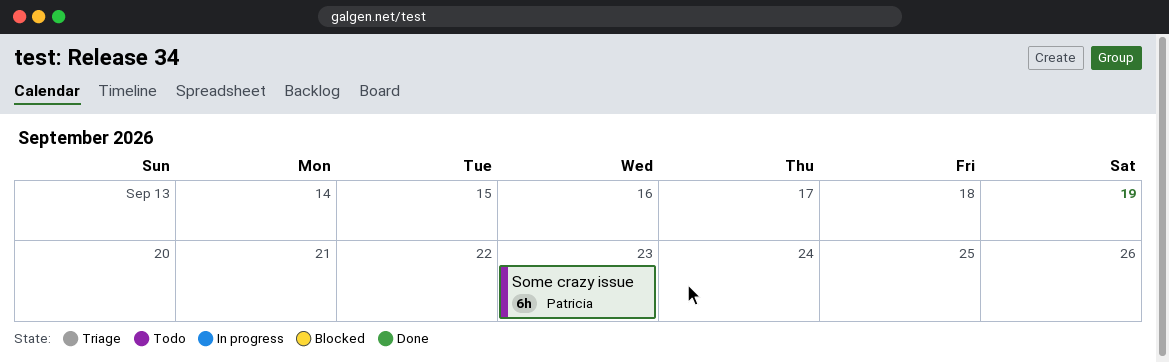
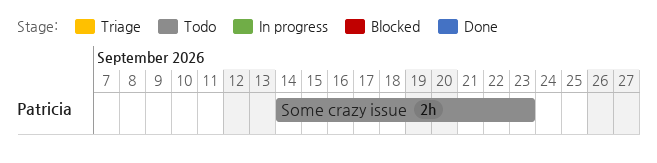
Some crazy issue, estimate: 6h -> 2h

